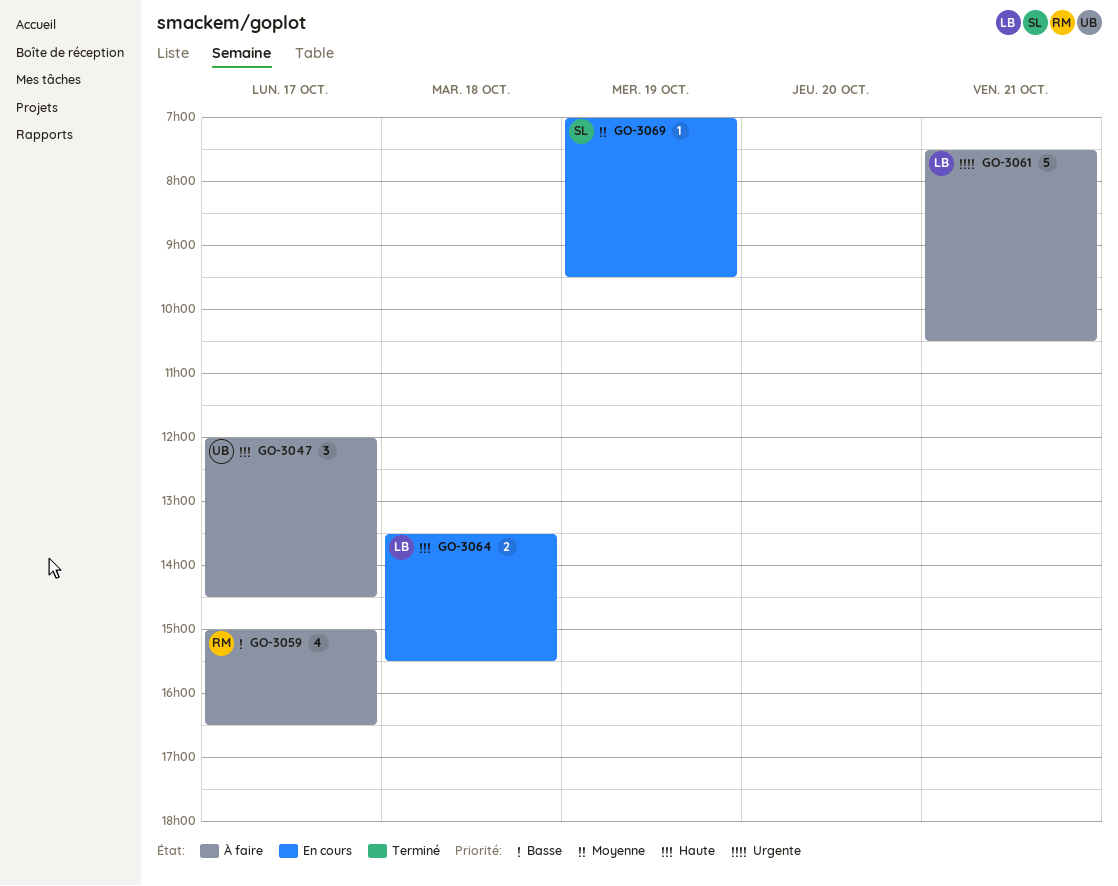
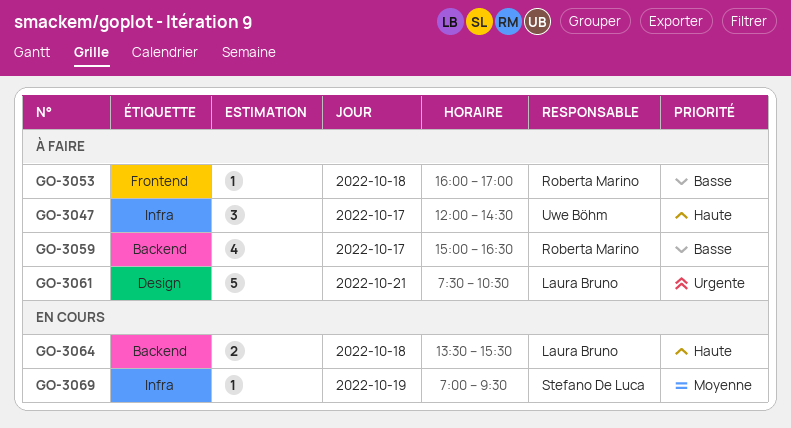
GO-3053: none -> present

